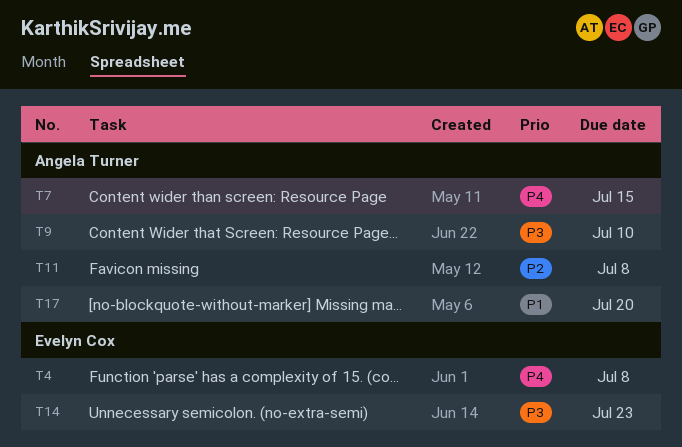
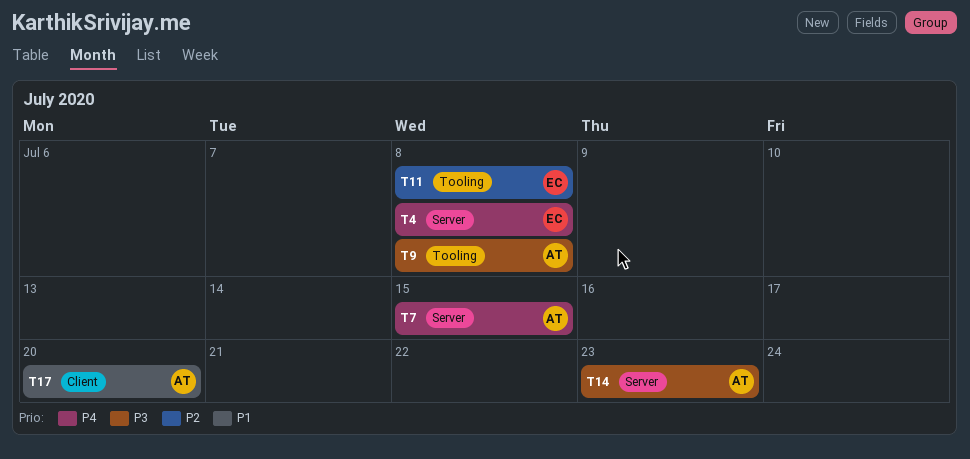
T9, due: Jul 10 -> Jul 8
T11, owner: Angela Turner -> Evelyn Cox
T14, owner: Evelyn Cox -> Angela Turner

